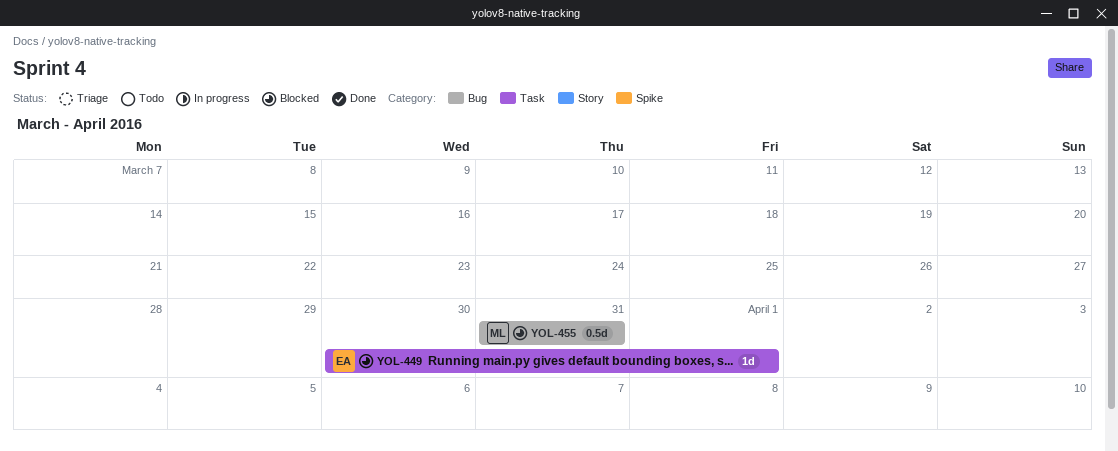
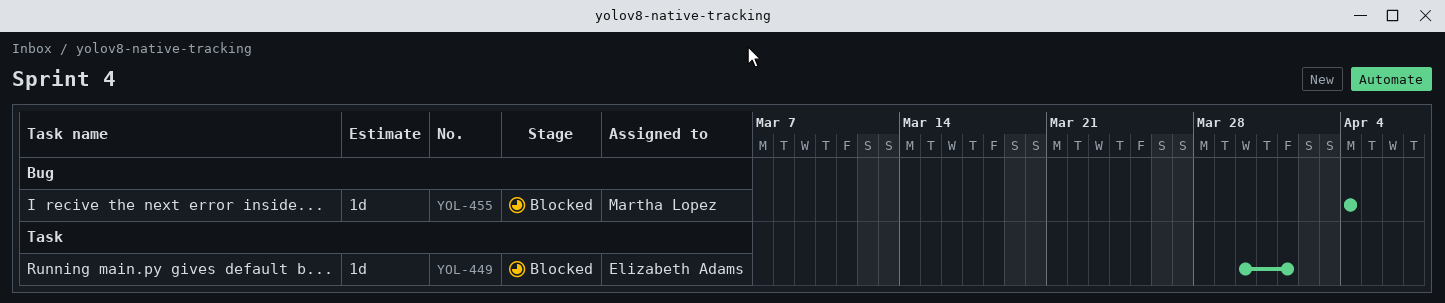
YOL-455, estimate: 0.5d -> 1d
YOL-455, start: Mar 31 -> Apr 4
YOL-455, due: Mar 31 -> Apr 4

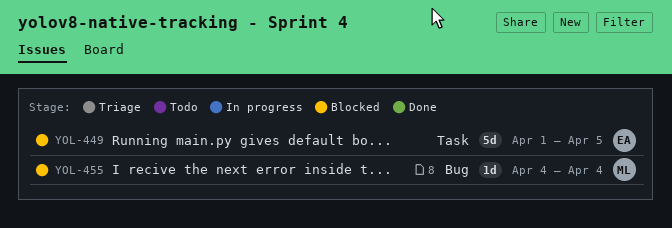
YOL-449, estimate: 1d -> 5d
YOL-449, start: Mar 30 -> Apr 1
YOL-449, due: Apr 1 -> Apr 5

